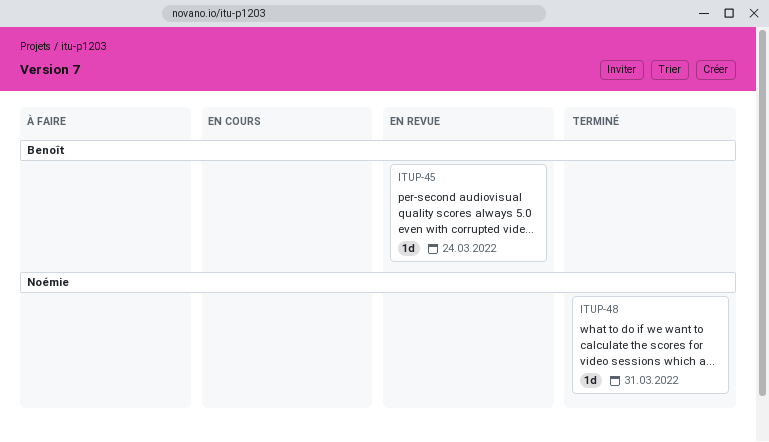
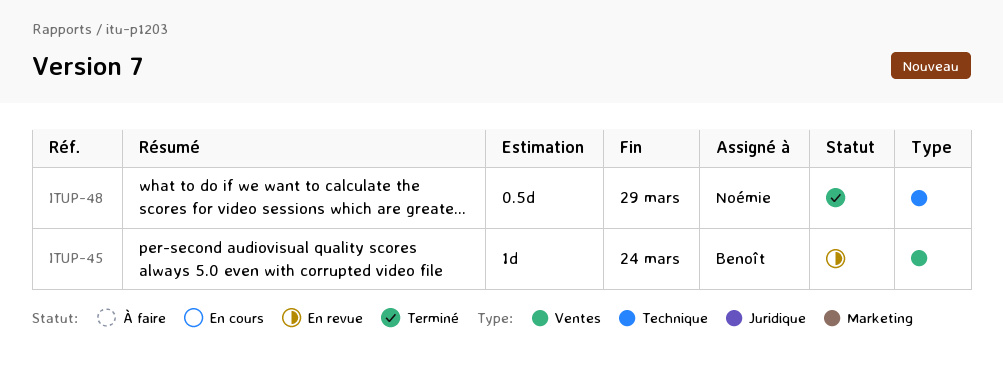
ITUP-48, estimate: 1d -> 0.5d
ITUP-48, due: Mar 31 -> Mar 29

